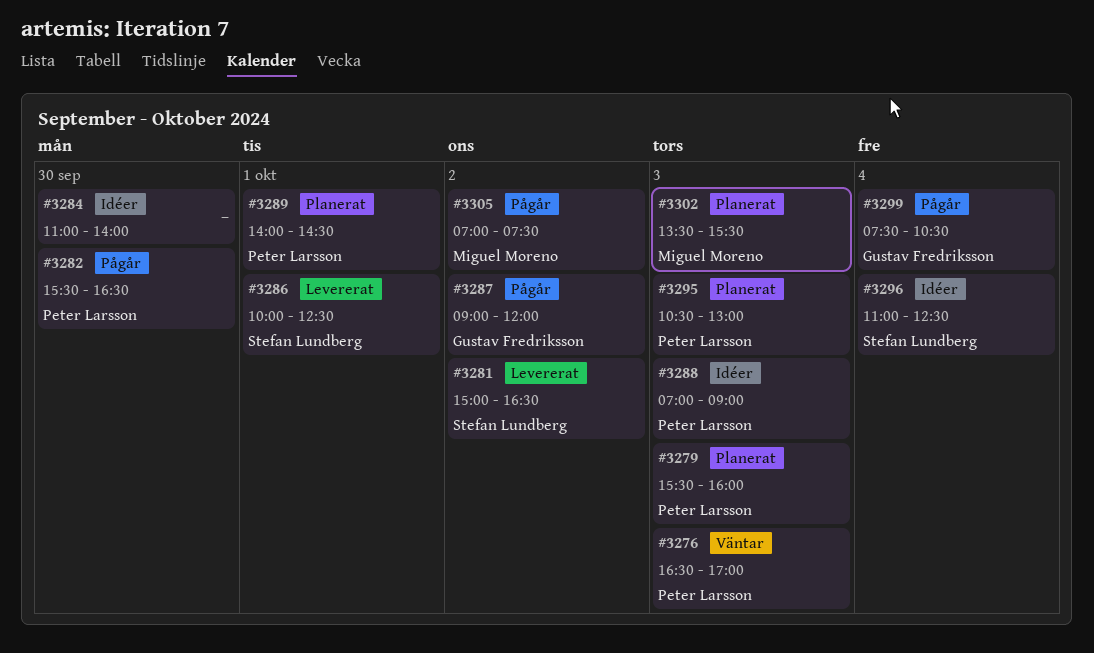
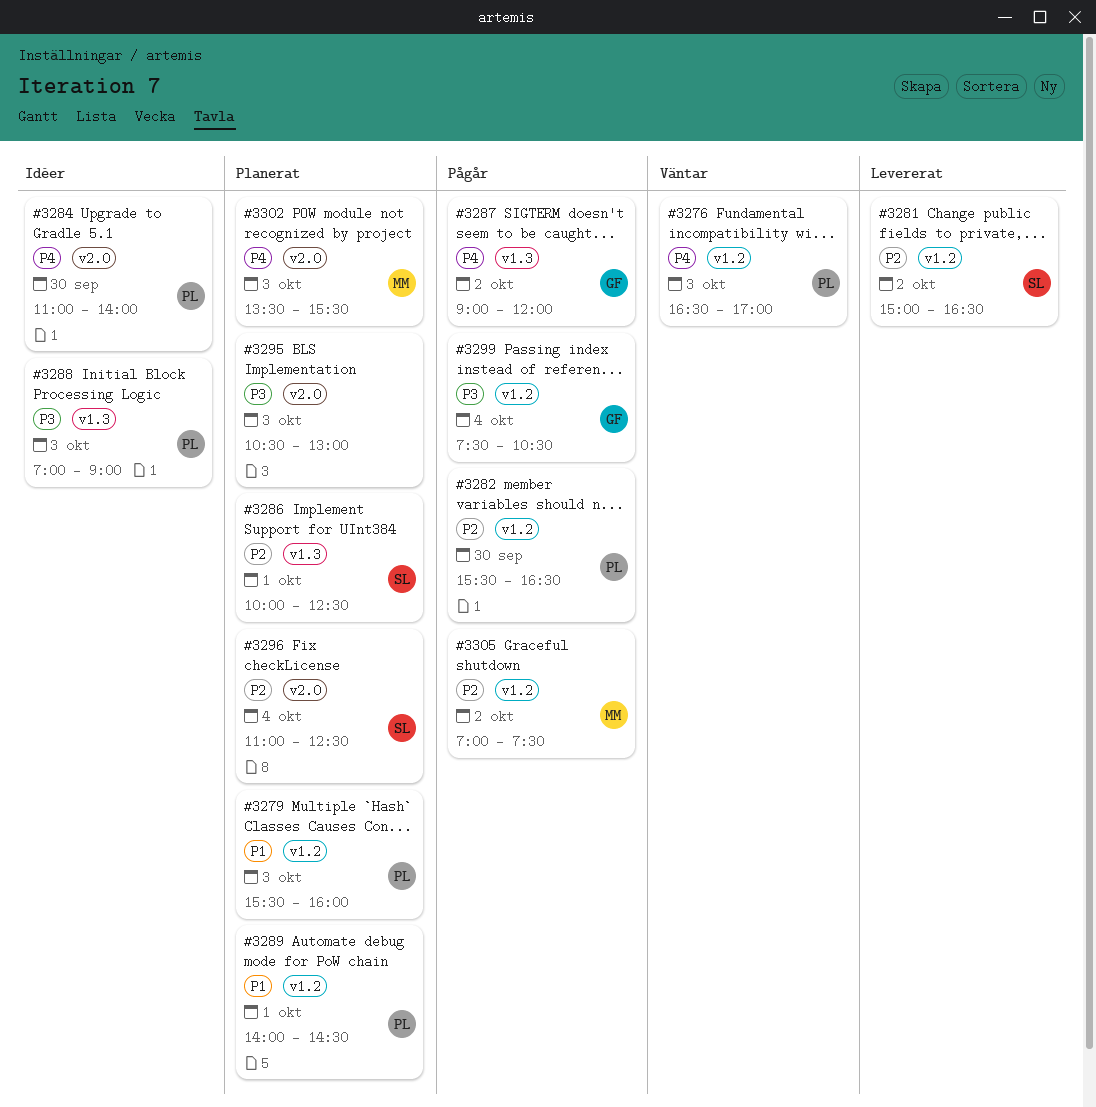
#3284, owner: none -> Peter Larsson
#3286, status: Levererat -> Planerat
#3295, owner: Peter Larsson -> none
#3296, status: Idéer -> Planerat

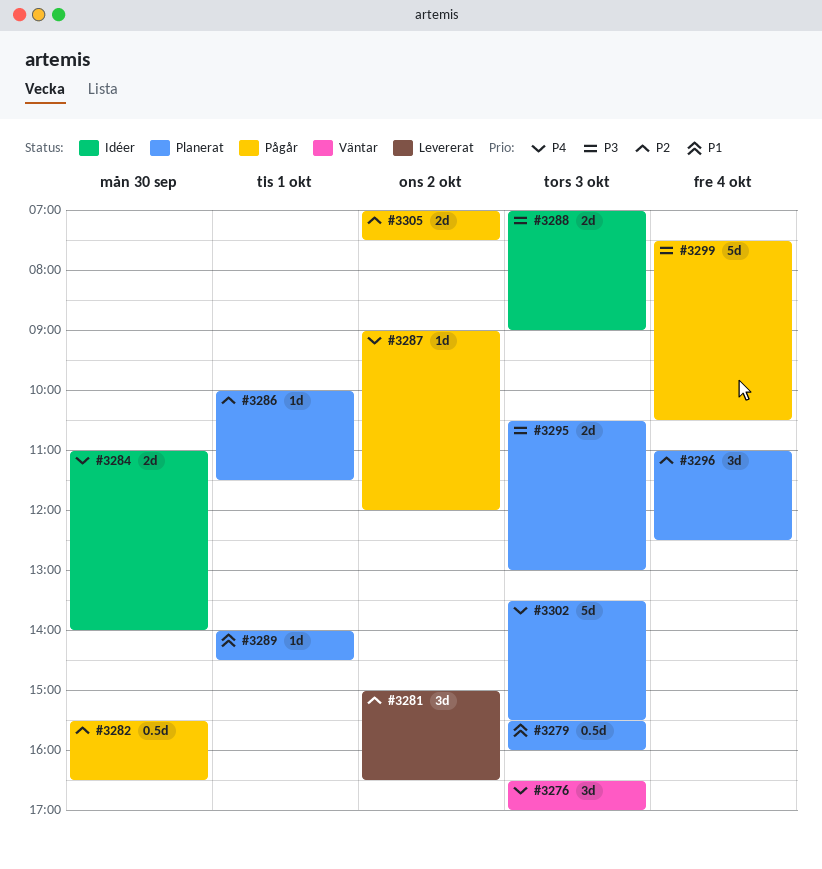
#3286, ends: 12:30 -> 11:30

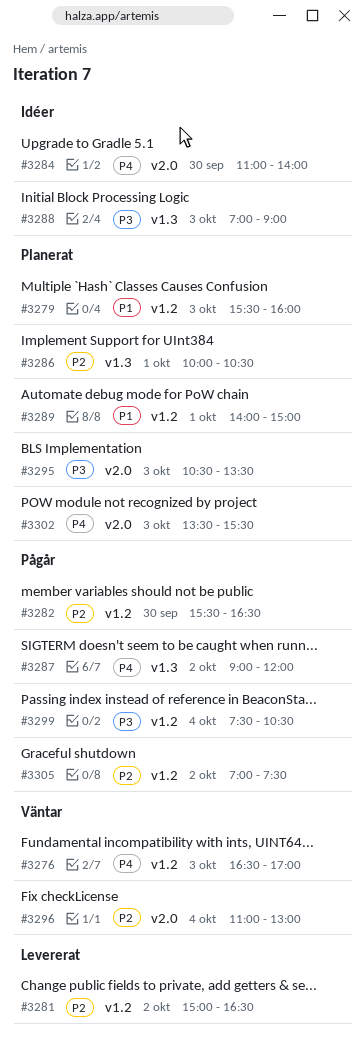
#3286, ends: 11:30 -> 10:30
#3289, ends: 14:30 -> 15:00
#3295, ends: 13:00 -> 13:30
#3296, status: Planerat -> Väntar
#3296, ends: 12:30 -> 13:00

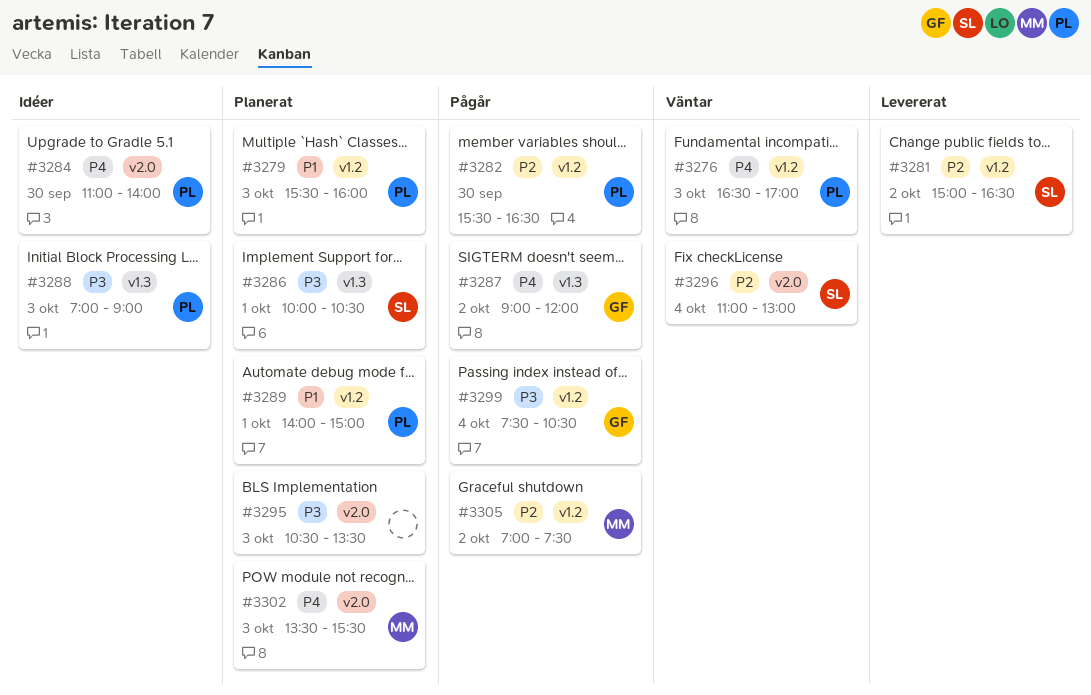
#3286, priority: P2 -> P3

